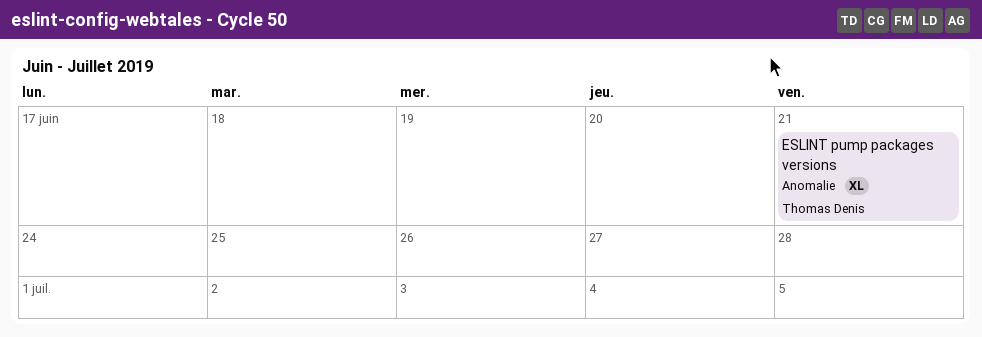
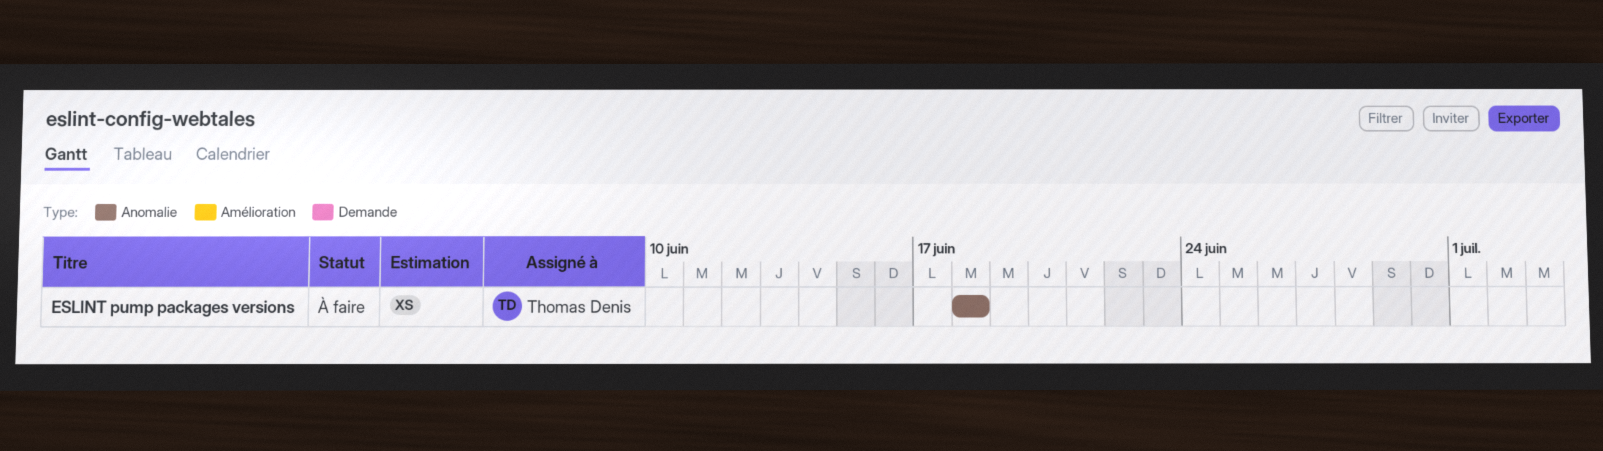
ESLINT pump packages versions, estimate: XL -> XS
ESLINT pump packages versions, due: Jun 21 -> Jun 18

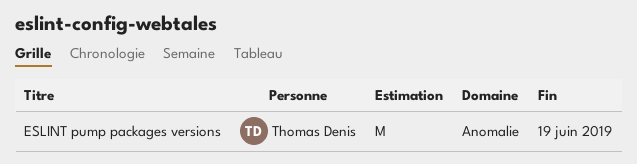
ESLINT pump packages versions, estimate: XS -> M
ESLINT pump packages versions, due: Jun 18 -> Jun 19

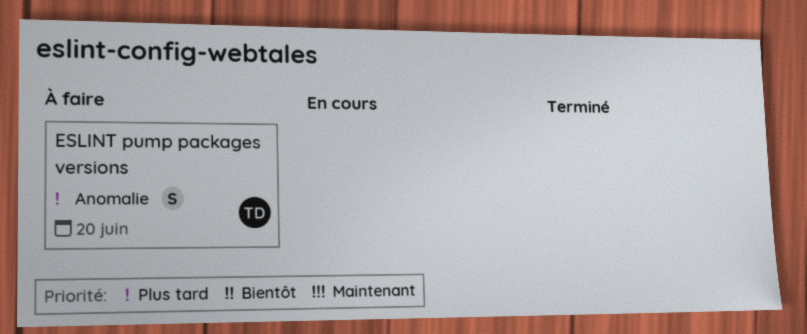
ESLINT pump packages versions, estimate: M -> S
ESLINT pump packages versions, due: Jun 19 -> Jun 20

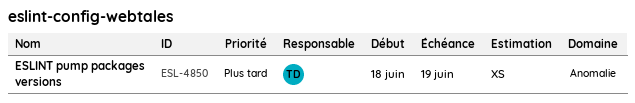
ESLINT pump packages versions, estimate: S -> XS
ESLINT pump packages versions, due: Jun 20 -> Jun 19

